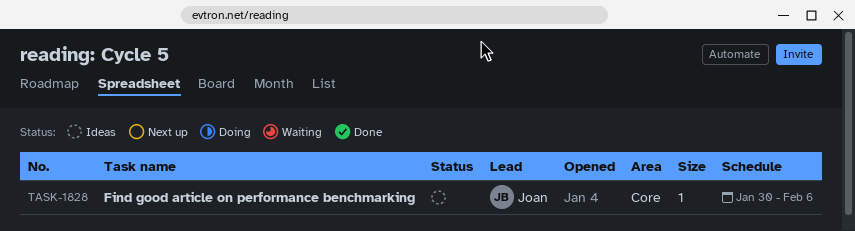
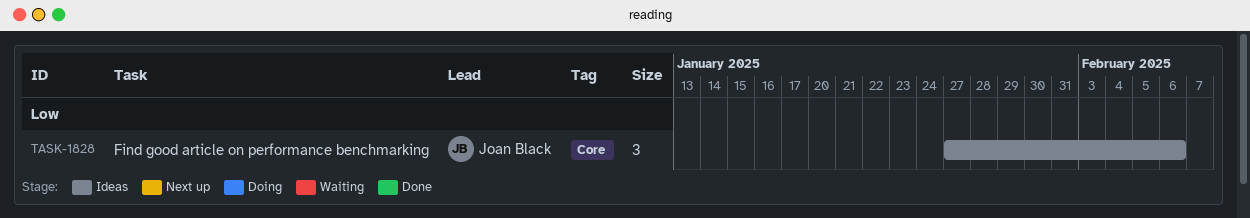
TASK-1828, estimate: 1 -> 3
TASK-1828, start: Jan 30 -> Jan 27

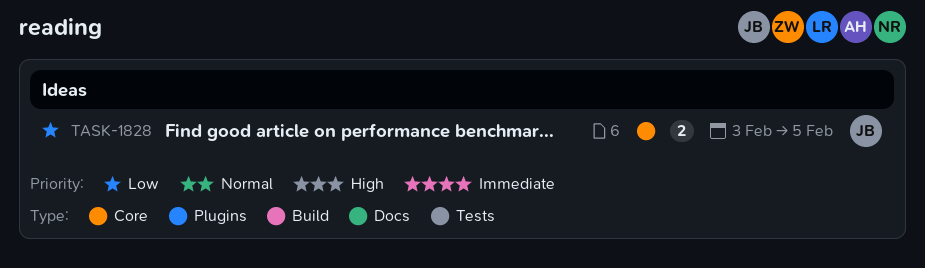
TASK-1828, estimate: 3 -> 2
TASK-1828, start: Jan 27 -> Feb 3
TASK-1828, due: Feb 6 -> Feb 5

